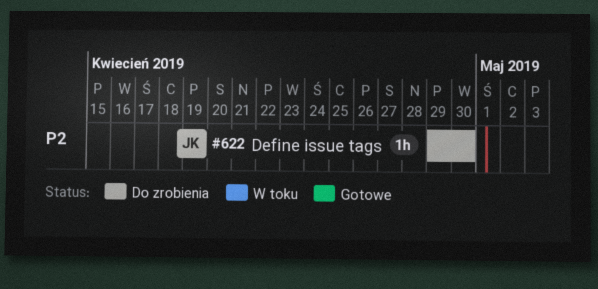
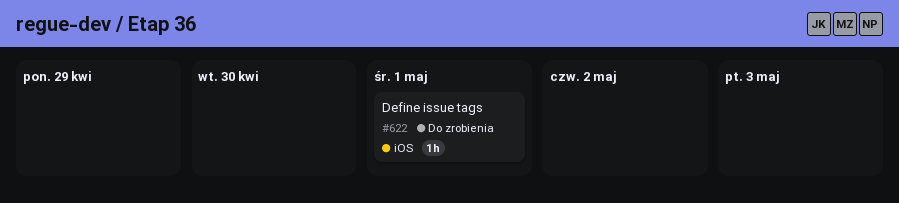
#622, due: Apr 30 -> May 1

